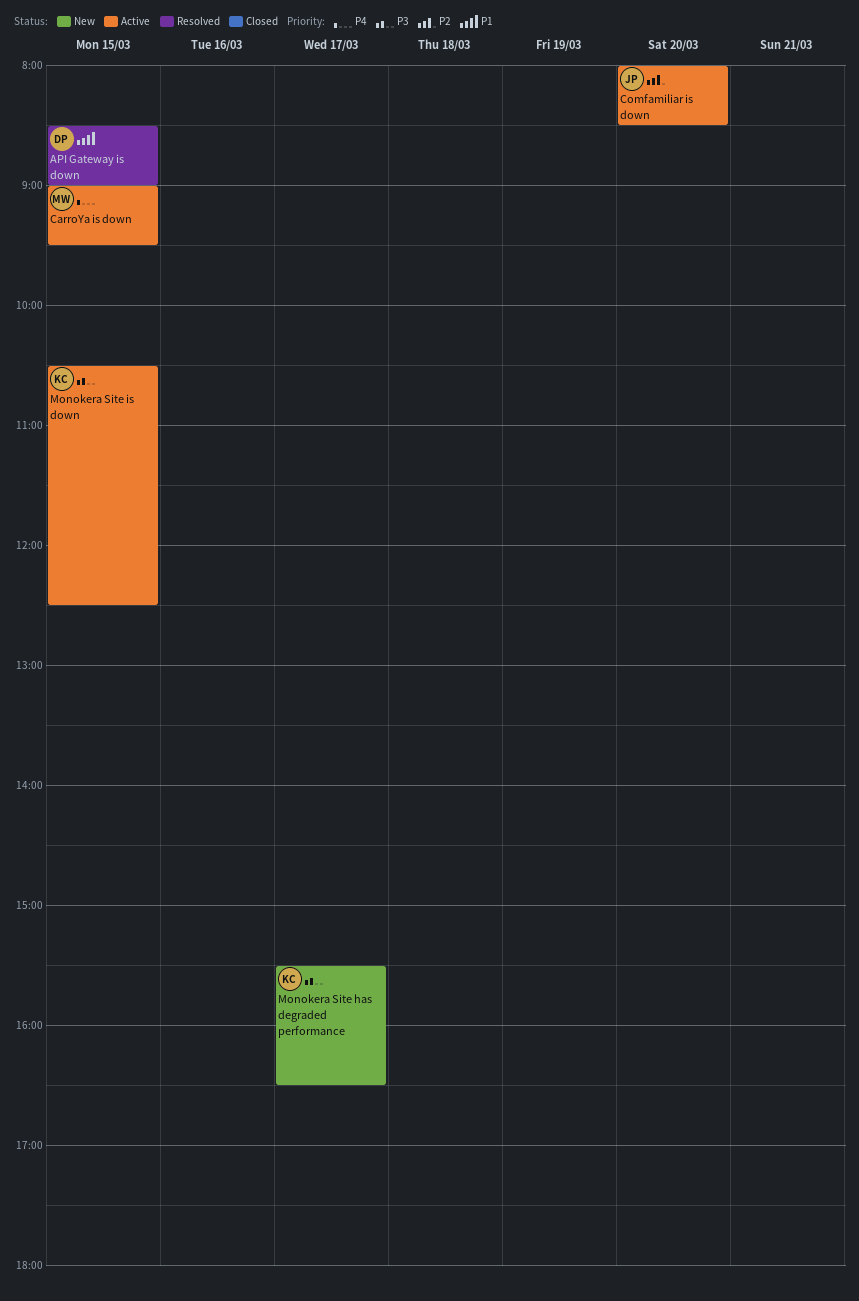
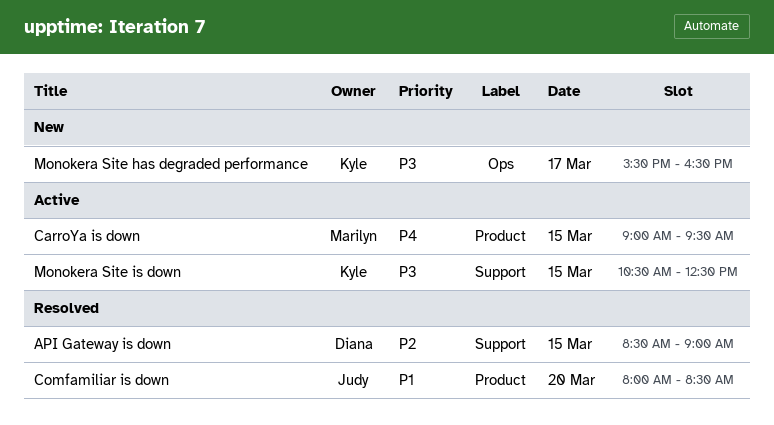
API Gateway is down, priority: P1 -> P2
Comfamiliar is down, status: Active -> Resolved
Comfamiliar is down, priority: P2 -> P1

